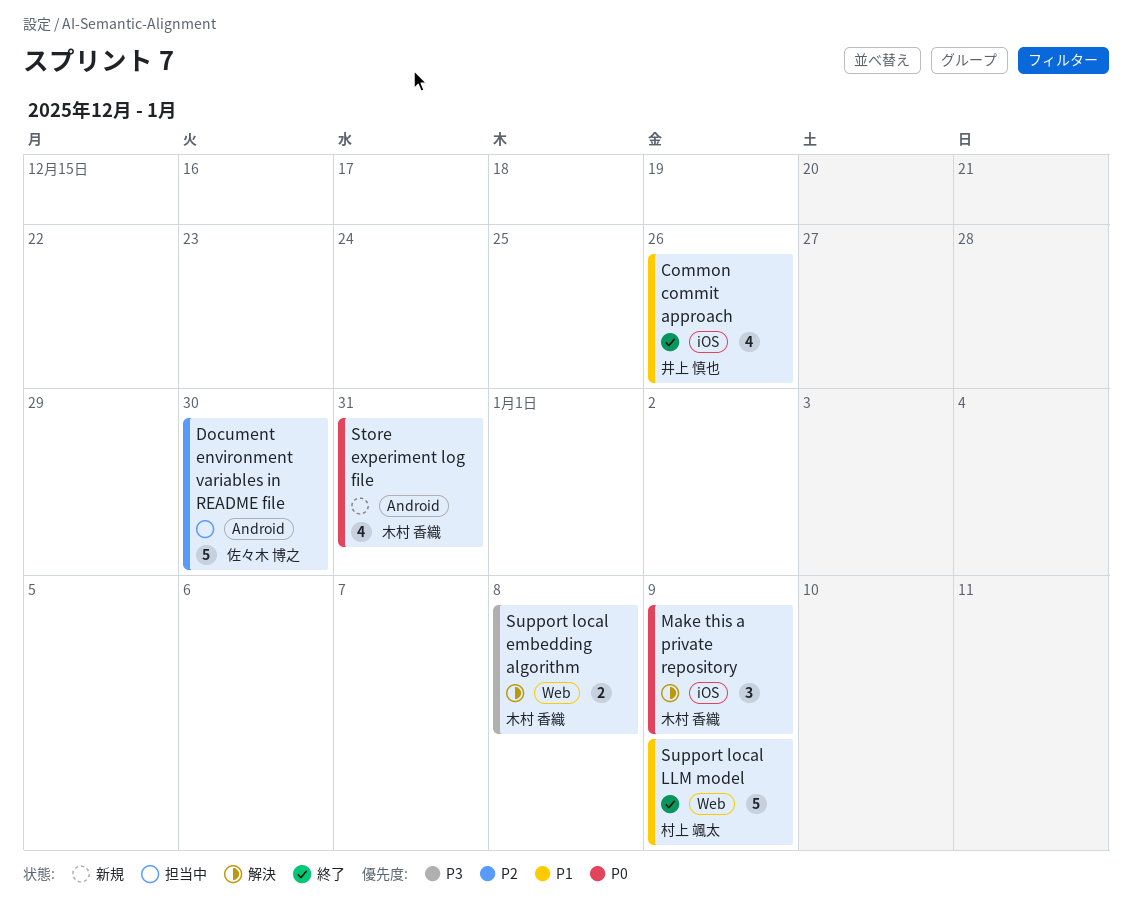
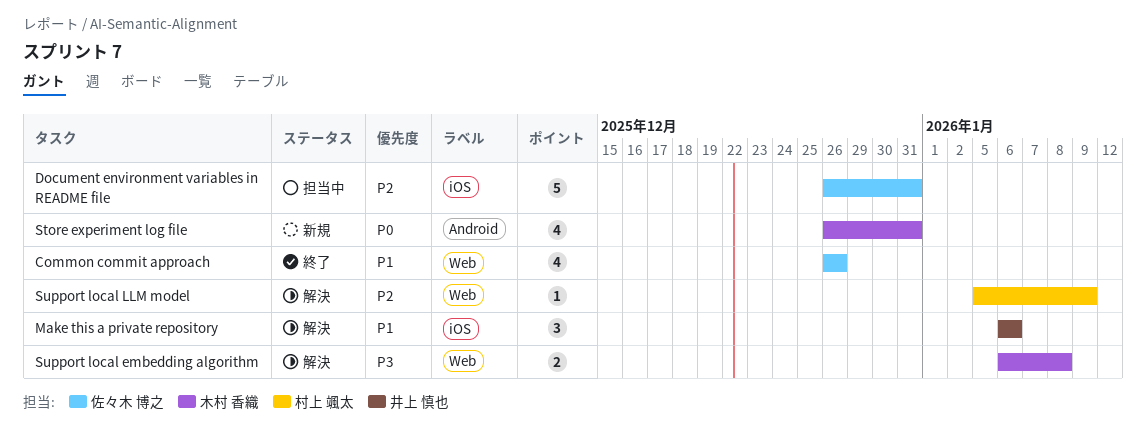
Common commit approach, owner: 井上 慎也 -> 佐々木 博之
Common commit approach, label: iOS -> Web
Document environment variables in README file, label: Android -> iOS
Document environment variables in README file, due: Dec 30 -> Dec 31
Make this a private repository, owner: 木村 香織 -> 井上 慎也
Make this a private repository, priority: P0 -> P1
Make this a private repository, due: Jan 9 -> Jan 6
Support local LLM model, status: 終了 -> 解決
Support local LLM model, priority: P1 -> P2
Support local LLM model, estimate: 5 -> 1

